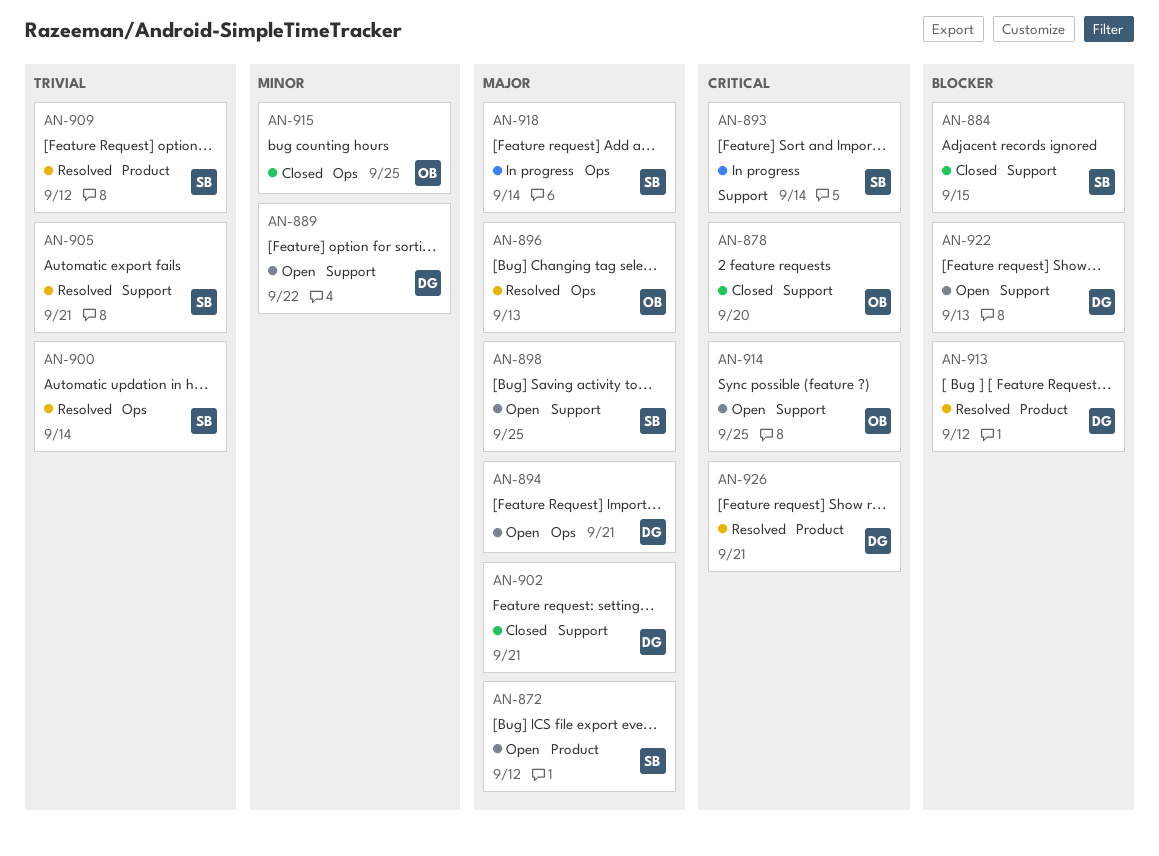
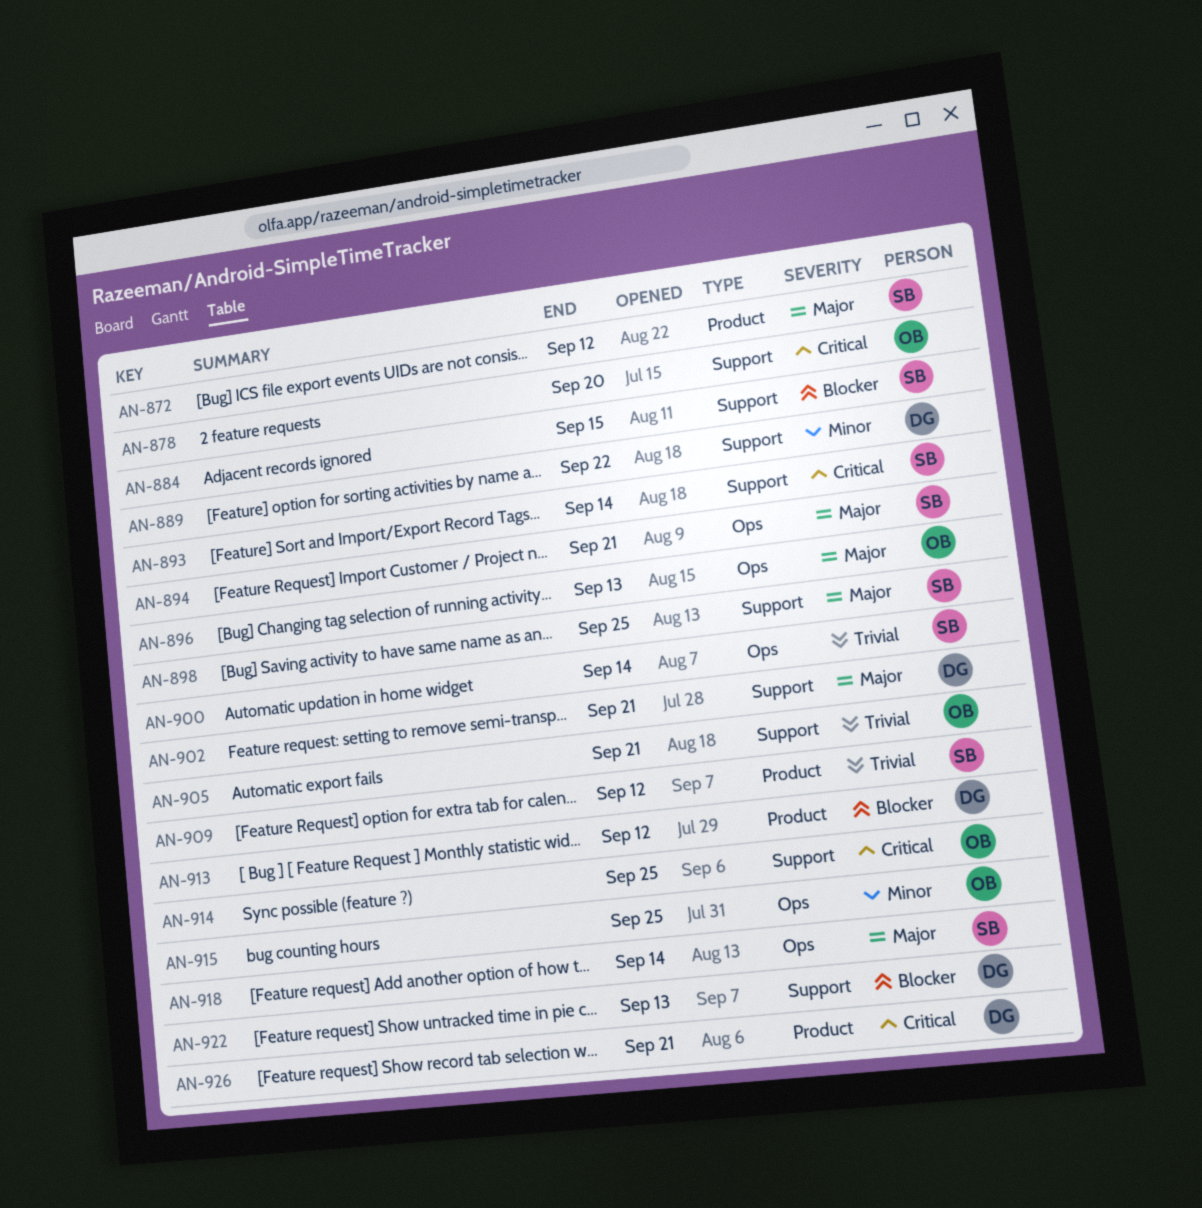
AN-894, owner: DG -> SB
AN-905, owner: SB -> OB

